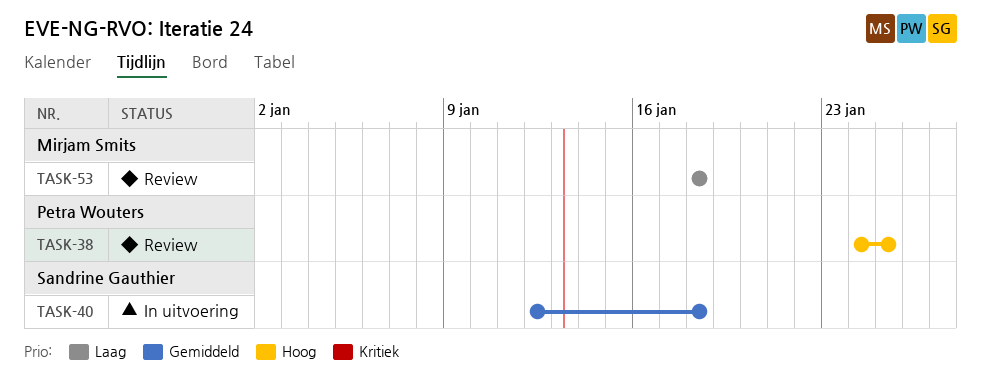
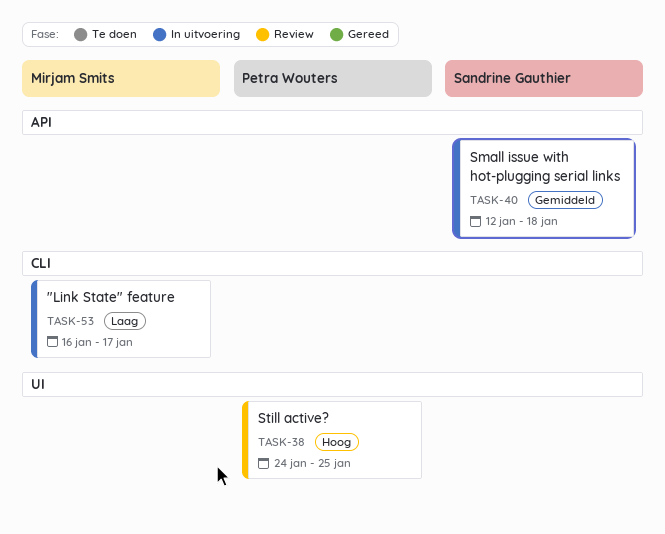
TASK-53, status: Review -> In uitvoering
TASK-53, start: Jan 18 -> Jan 16
TASK-53, due: Jan 18 -> Jan 17

